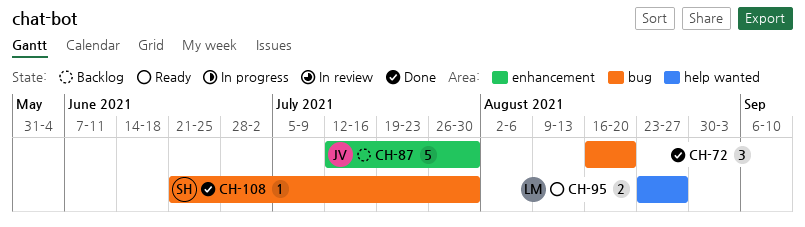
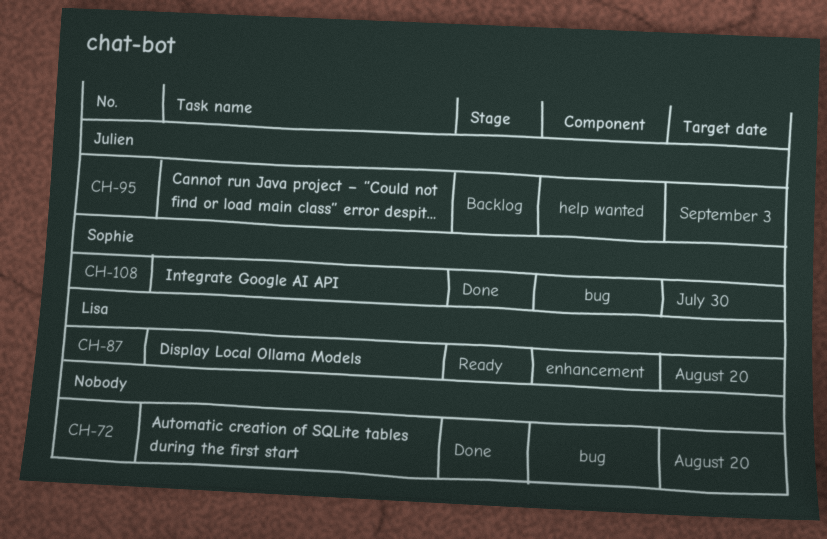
CH-87, status: Backlog -> Ready
CH-87, owner: Julien -> Lisa
CH-87, due: Jul 30 -> Aug 20
CH-95, status: Ready -> Backlog
CH-95, owner: Lisa -> Julien
CH-95, due: Aug 27 -> Sep 3

